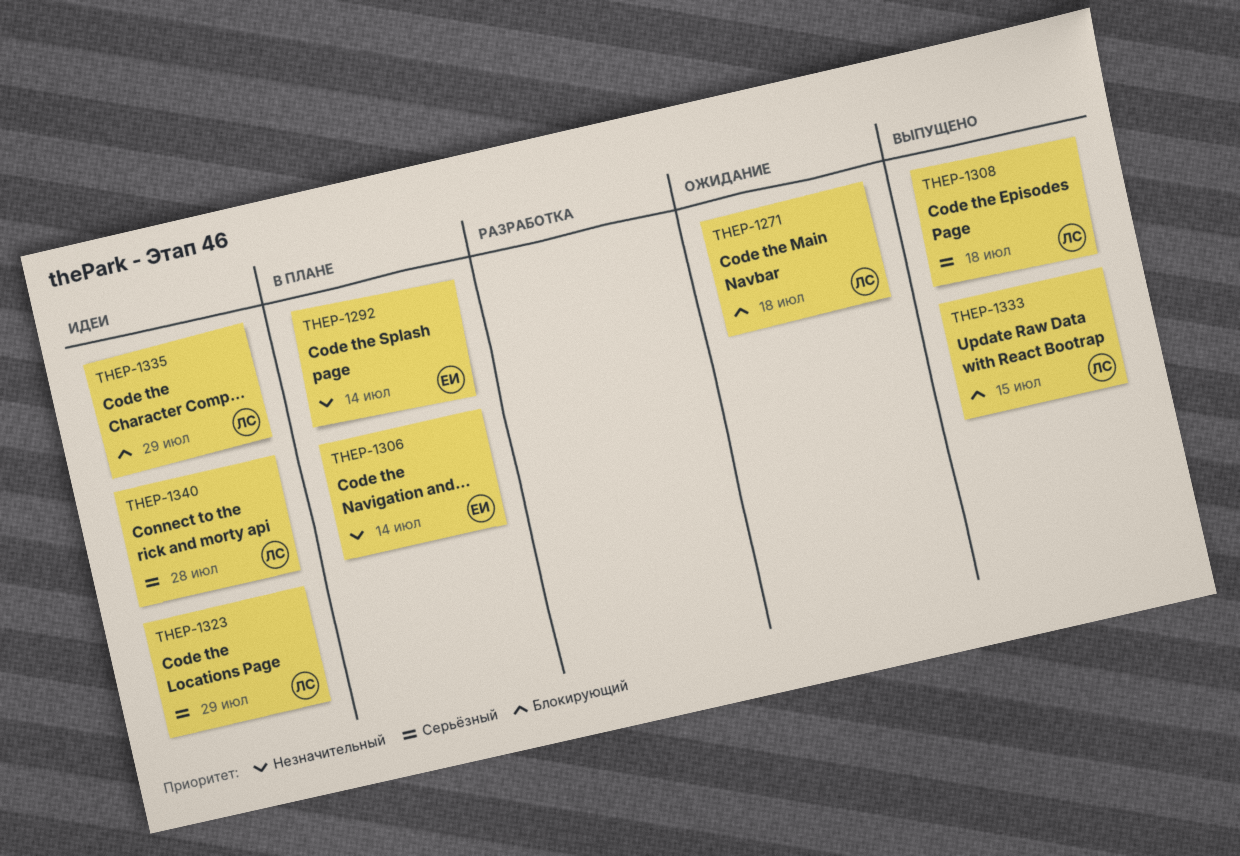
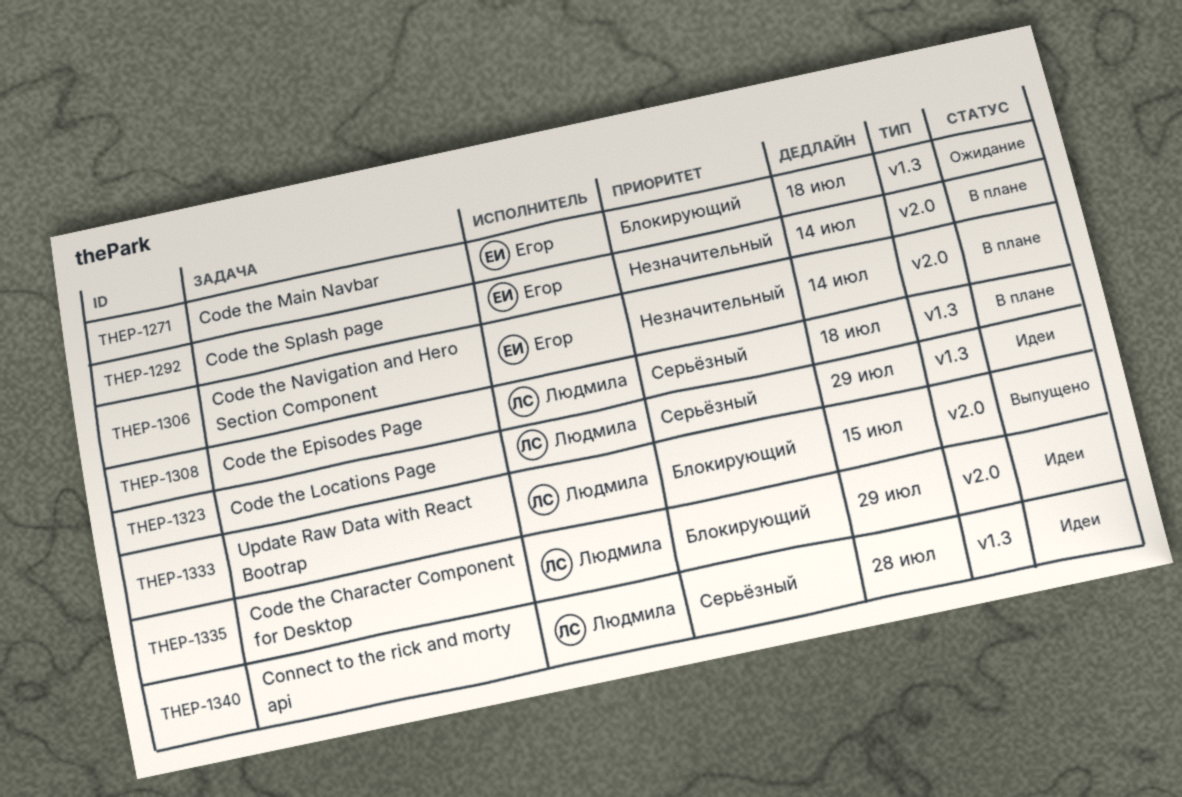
THEP-1271, owner: Людмила -> Егор
THEP-1308, status: Выпущено -> В плане

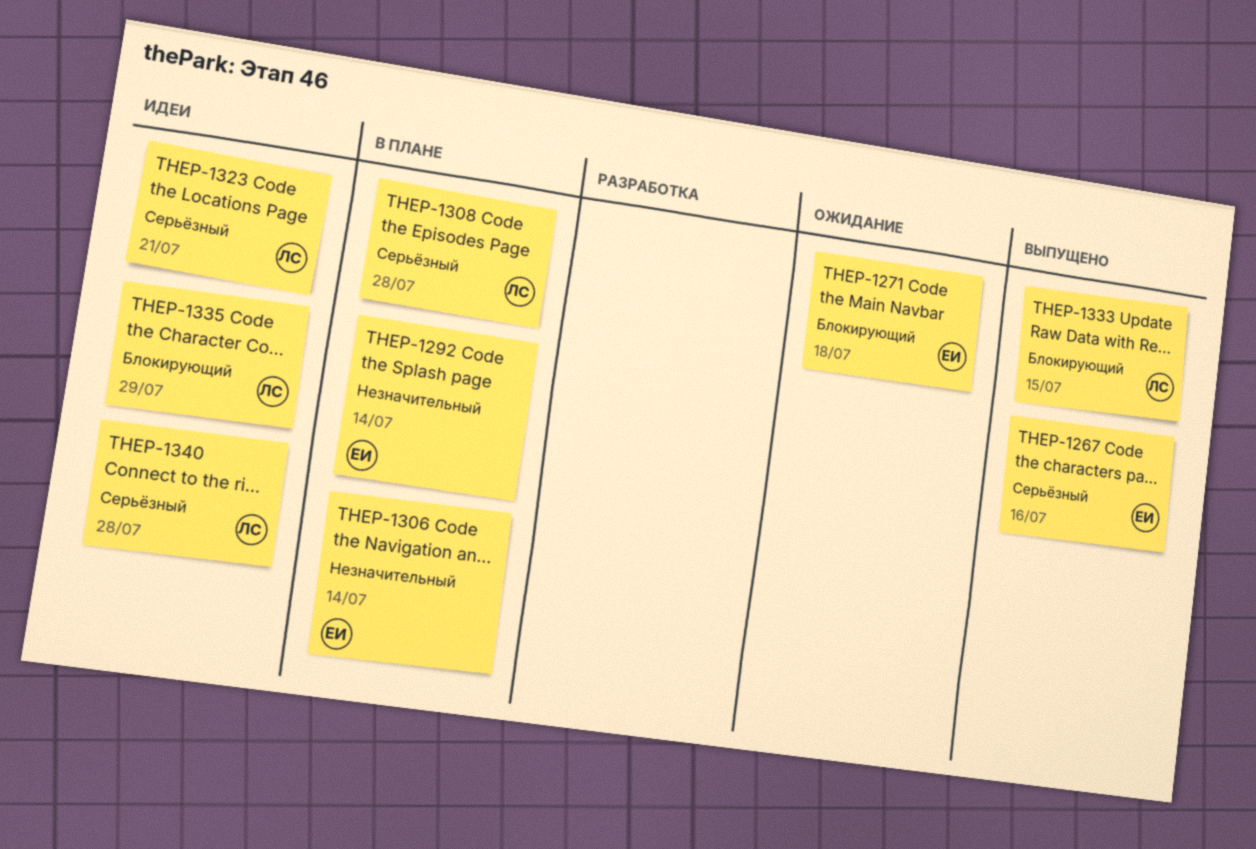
THEP-1267: none -> present
THEP-1308, due: Jul 18 -> Jul 28
THEP-1323, due: Jul 29 -> Jul 21

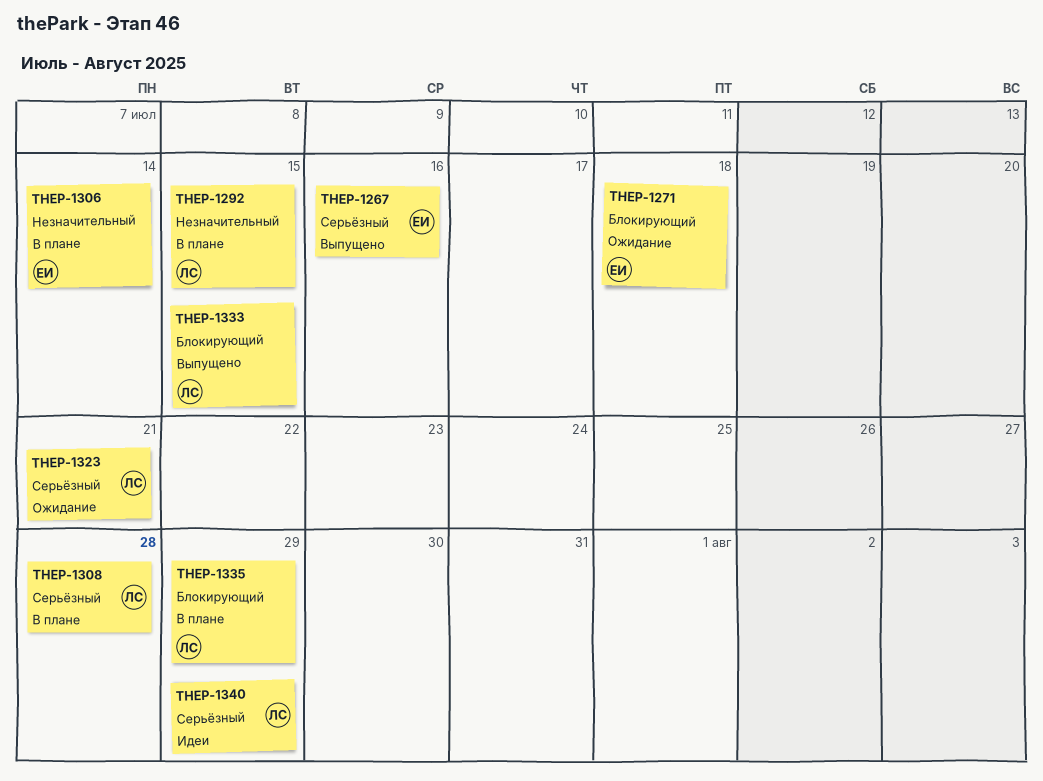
THEP-1292, owner: ЕИ -> ЛС
THEP-1292, due: Jul 14 -> Jul 15
THEP-1323, status: Идеи -> Ожидание
THEP-1335, status: Идеи -> В плане
THEP-1340, due: Jul 28 -> Jul 29

